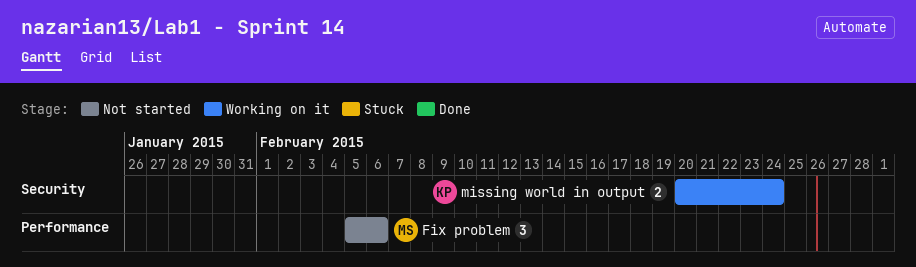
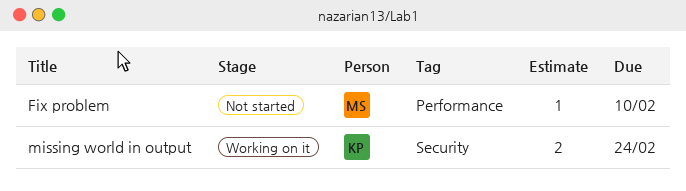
Fix problem, estimate: 3 -> 1
Fix problem, due: Feb 6 -> Feb 10

